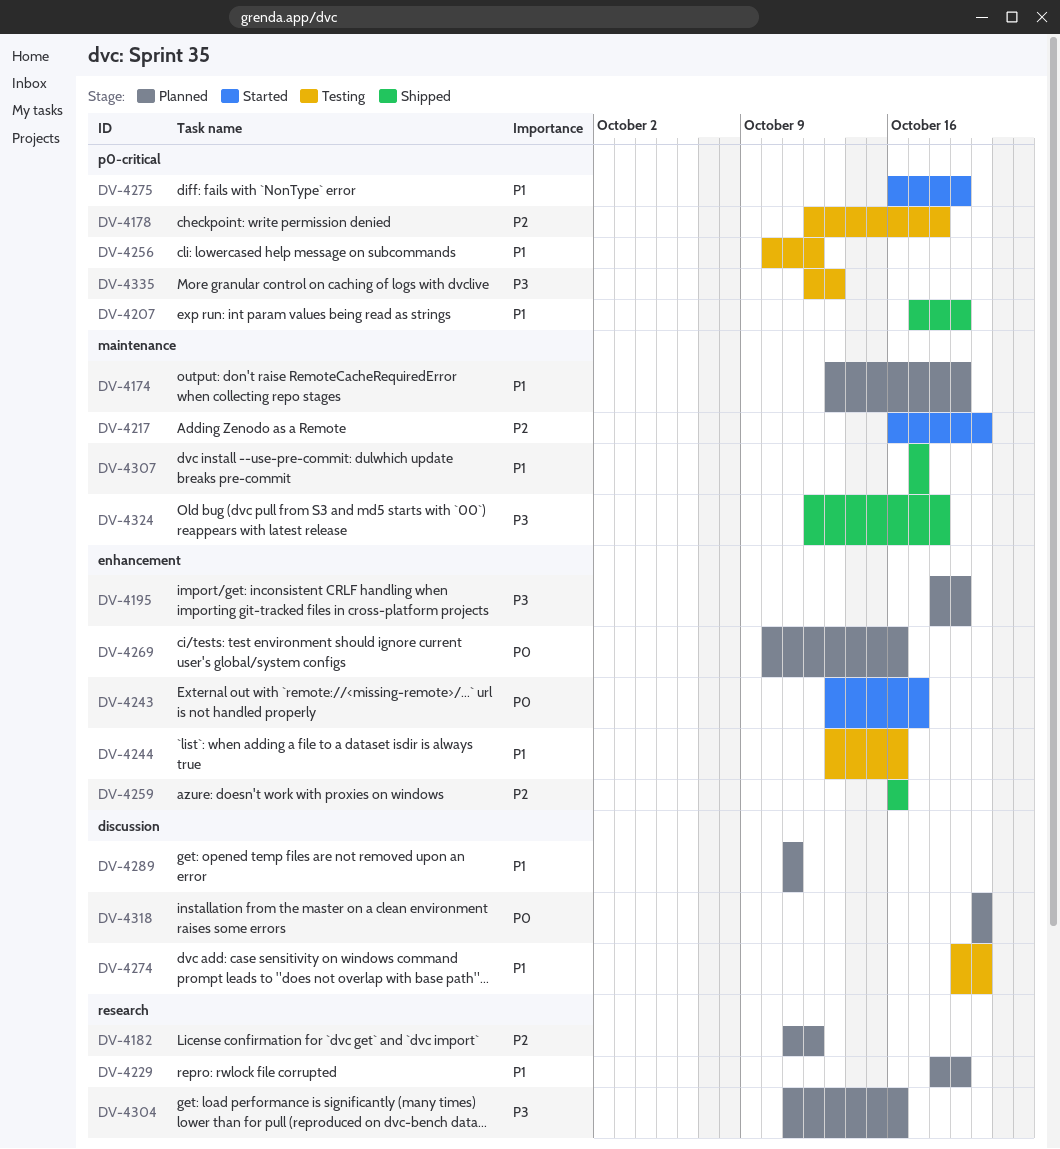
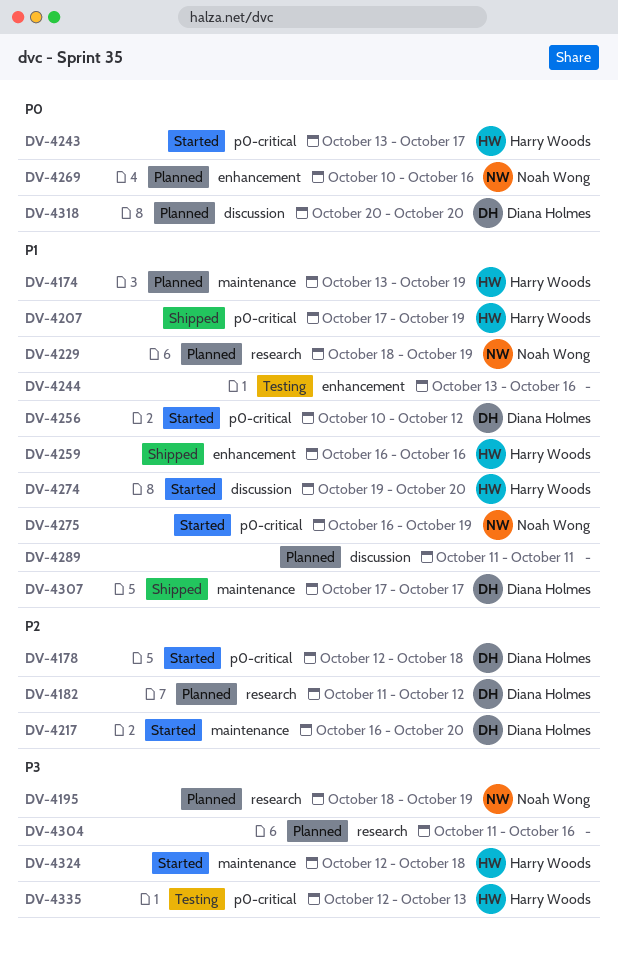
DV-4178, status: Testing -> Started
DV-4195, label: enhancement -> research
DV-4243, label: enhancement -> p0-critical
DV-4256, status: Testing -> Started
DV-4259, priority: P2 -> P1
DV-4274, status: Testing -> Started
DV-4324, status: Shipped -> Started

